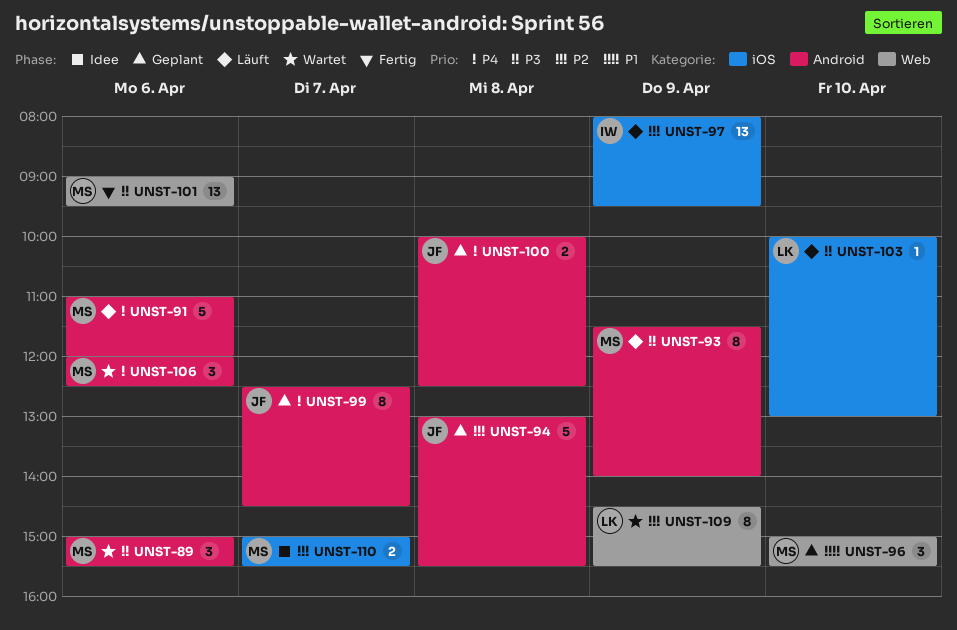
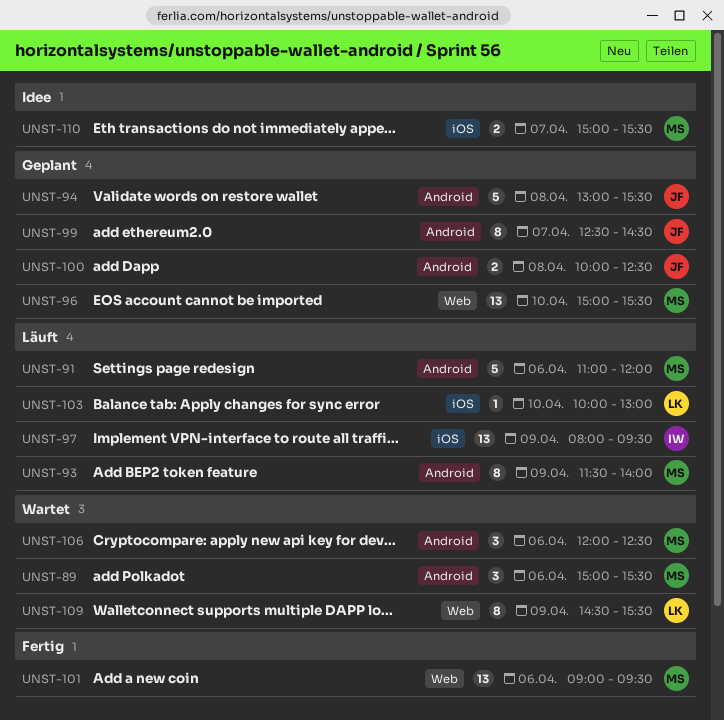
UNST-96, estimate: 3 -> 13

